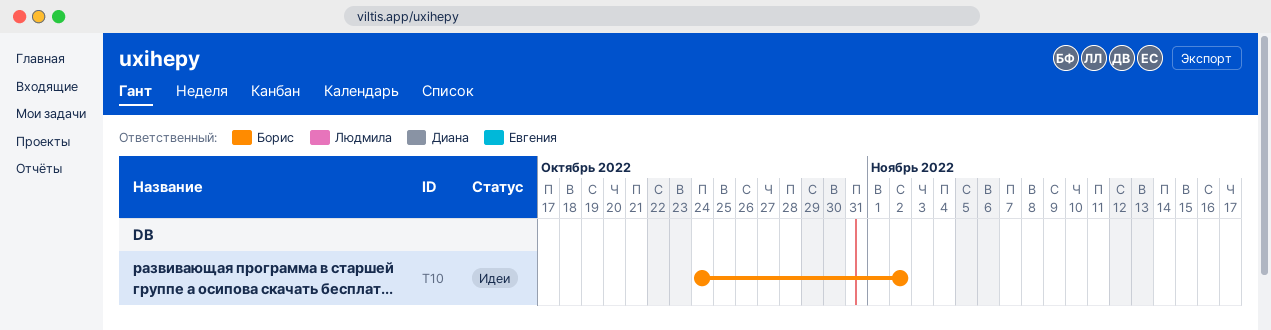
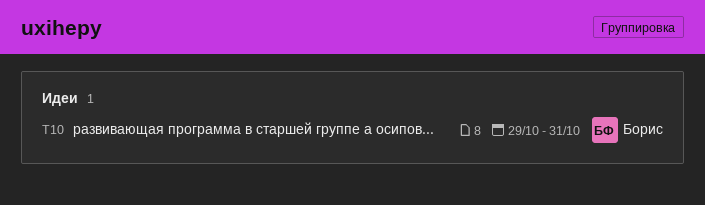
T10, start: Oct 24 -> Oct 29
T10, due: Nov 2 -> Oct 31

